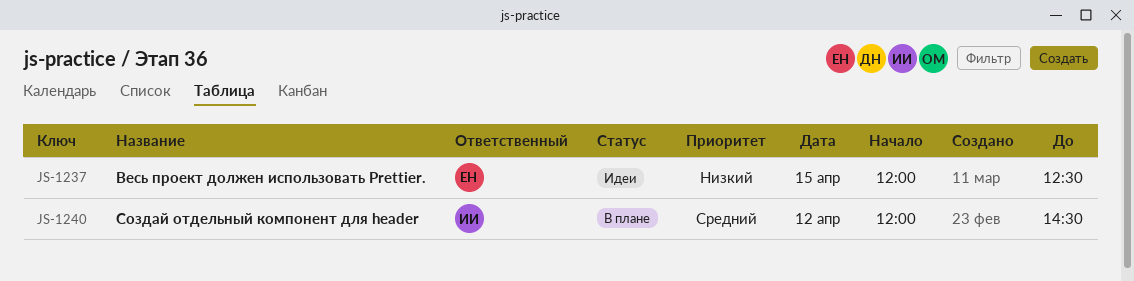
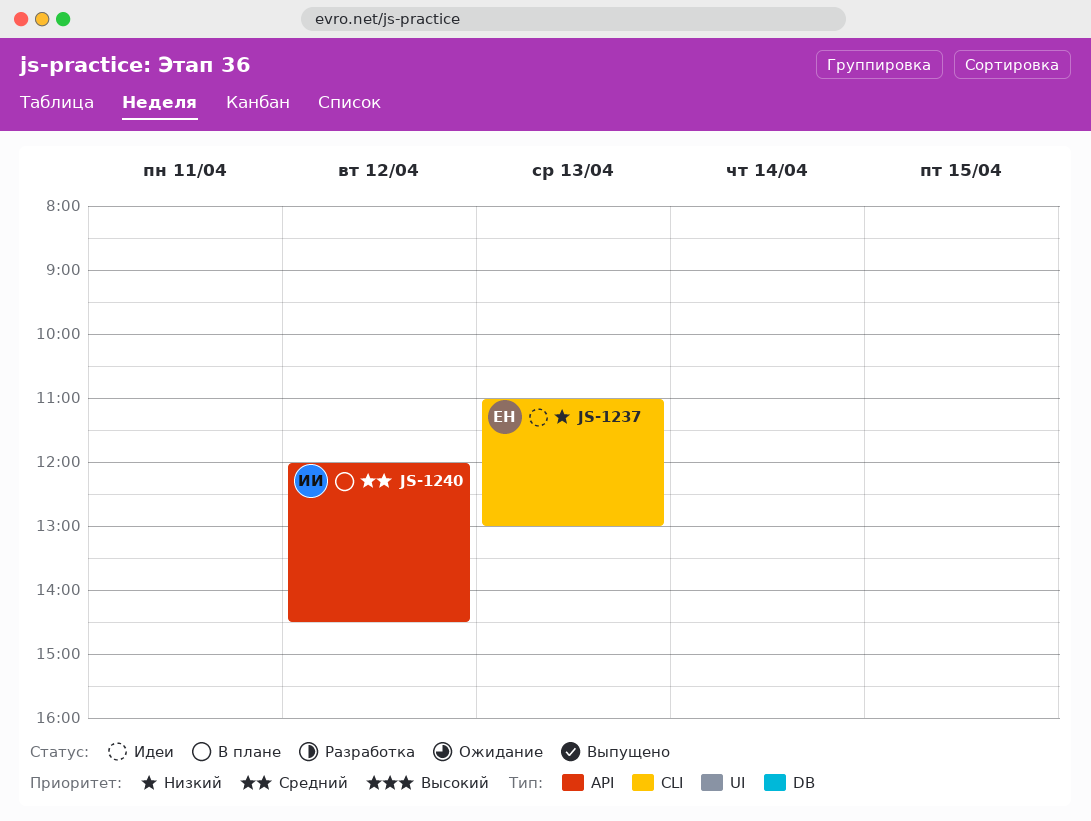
JS-1237, day: Apr 15 -> Apr 13
JS-1237, begins: 12:00 -> 11:00
JS-1237, ends: 12:30 -> 13:00

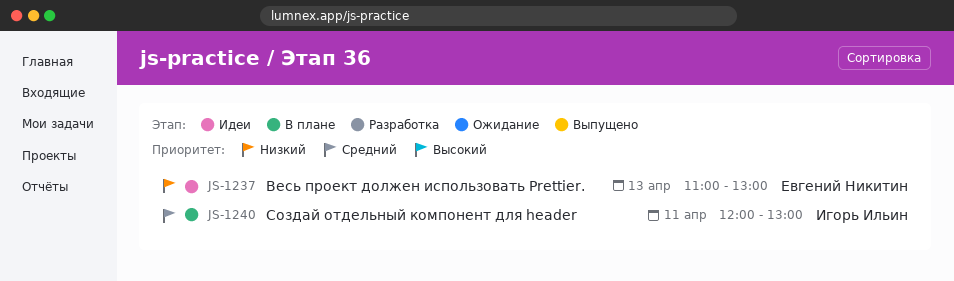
JS-1240, day: Apr 12 -> Apr 11
JS-1240, ends: 14:30 -> 13:00

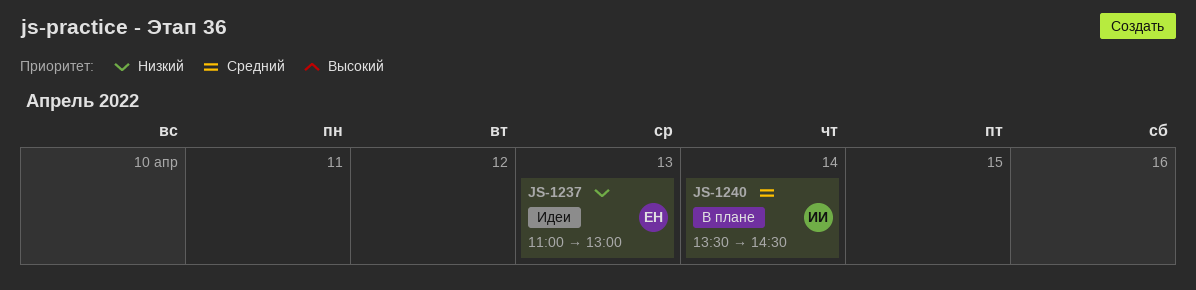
JS-1240, day: Apr 11 -> Apr 14
JS-1240, begins: 12:00 -> 13:30
JS-1240, ends: 13:00 -> 14:30

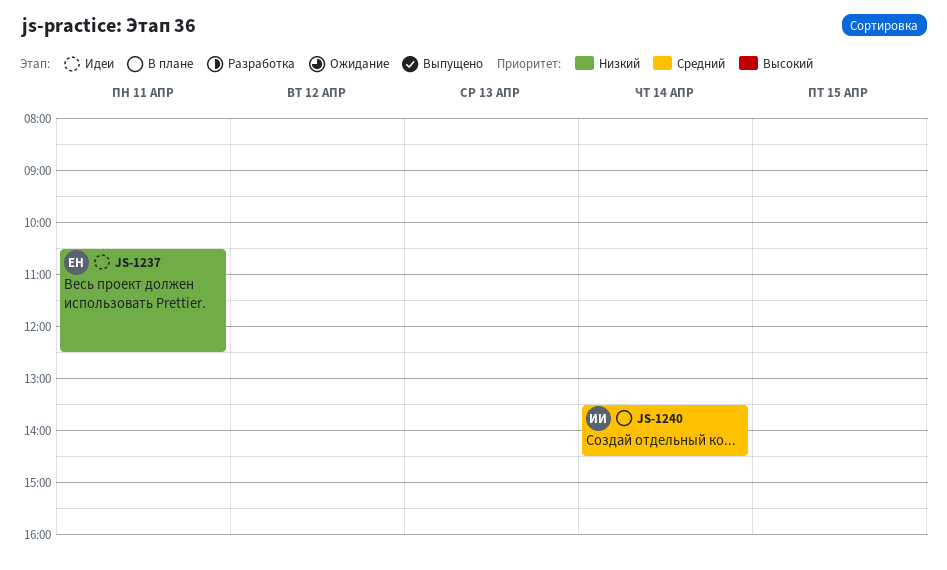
JS-1237, day: Apr 13 -> Apr 11
JS-1237, begins: 11:00 -> 10:30
JS-1237, ends: 13:00 -> 12:30

